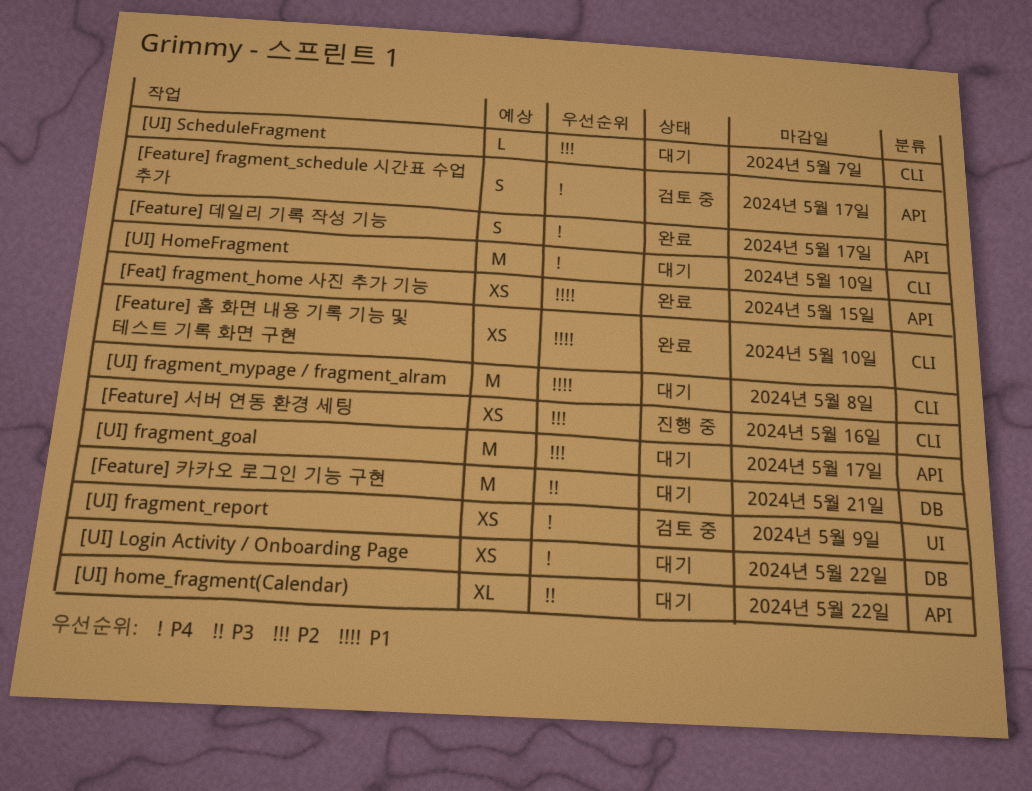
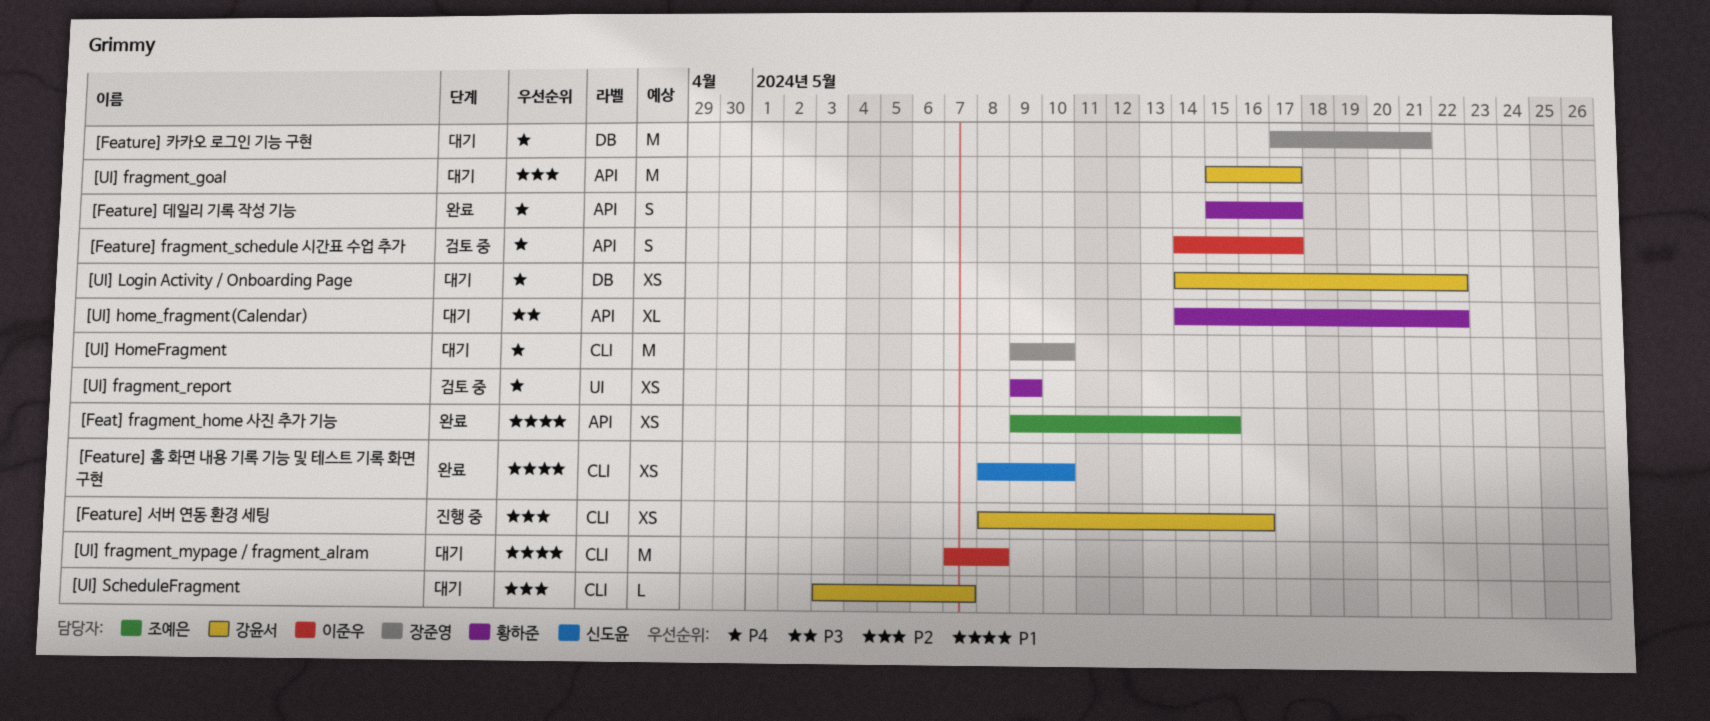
[Feature] 카카오 로그인 기능 구현, priority: P3 -> P4

